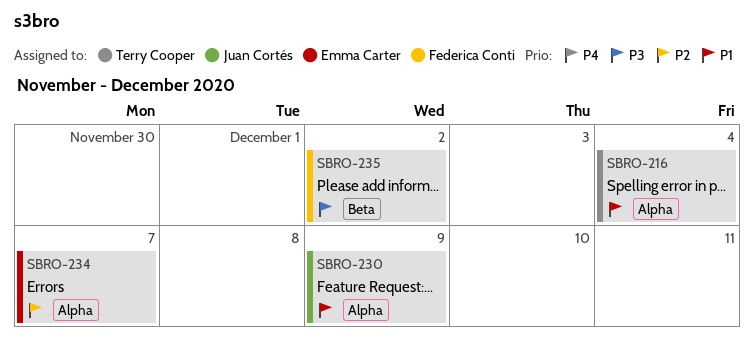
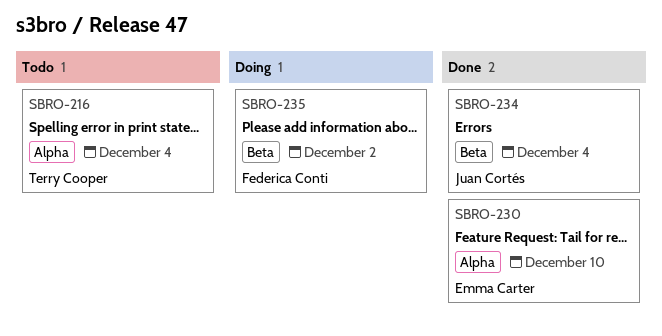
SBRO-230, owner: Juan Cortés -> Emma Carter
SBRO-230, due: Dec 9 -> Dec 10
SBRO-234, owner: Emma Carter -> Juan Cortés
SBRO-234, label: Alpha -> Beta
SBRO-234, due: Dec 7 -> Dec 4

